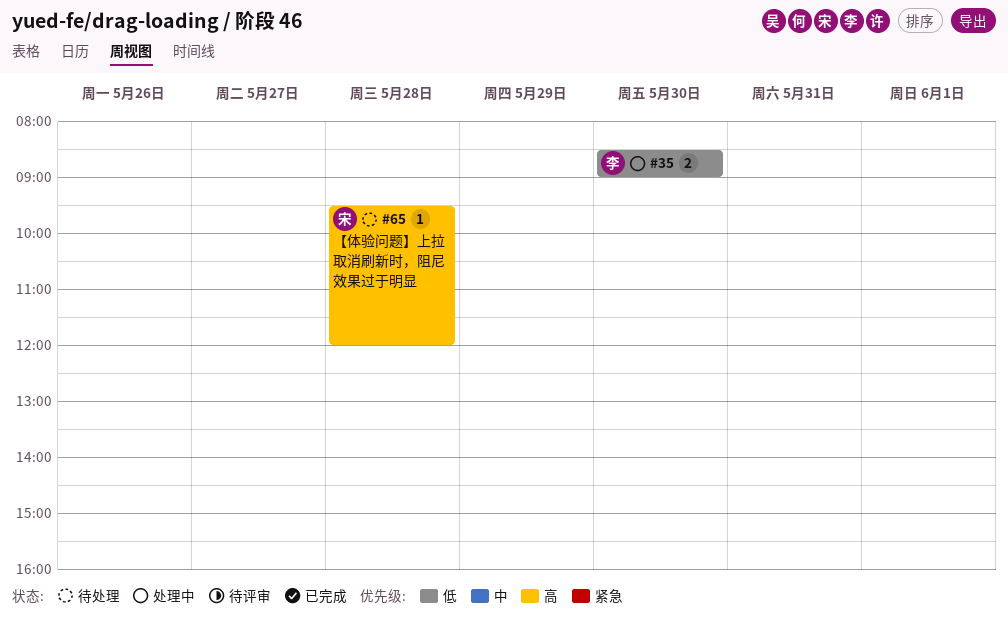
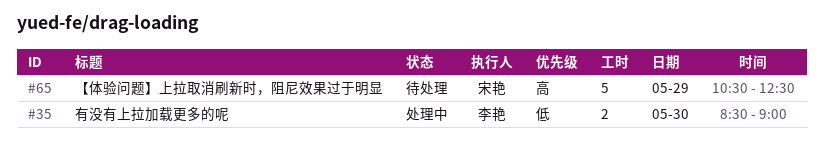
#65, estimate: 1 -> 5
#65, day: May 28 -> May 29
#65, begins: 09:30 -> 10:30
#65, ends: 12:00 -> 12:30

